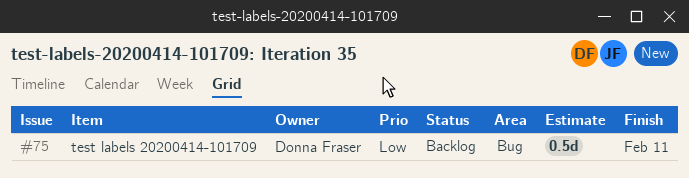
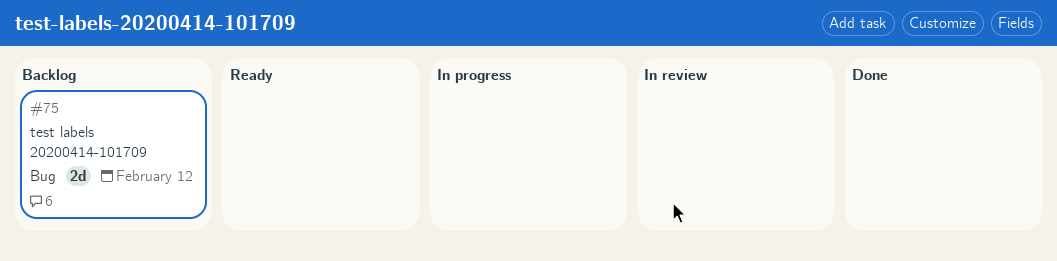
#75, estimate: 0.5d -> 2d
#75, due: Feb 11 -> Feb 12

